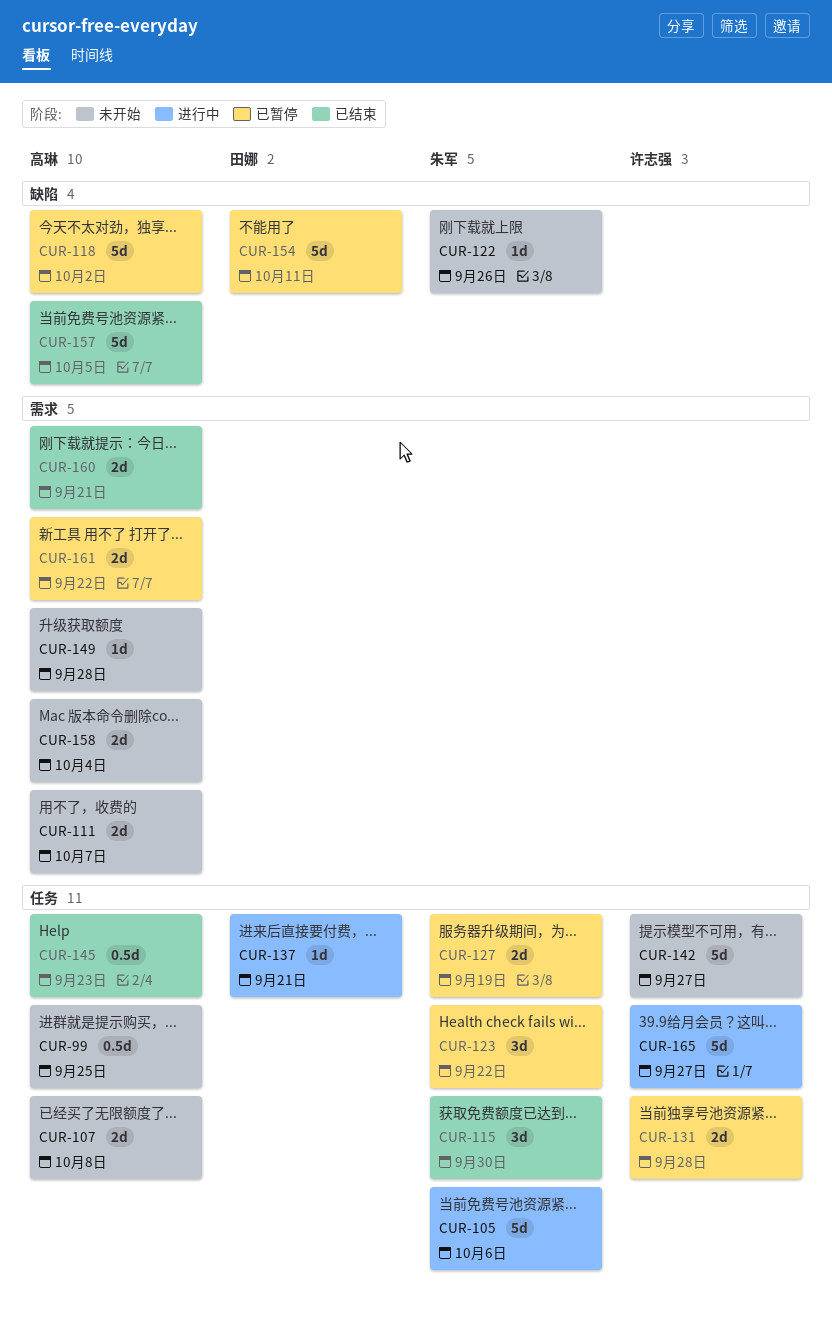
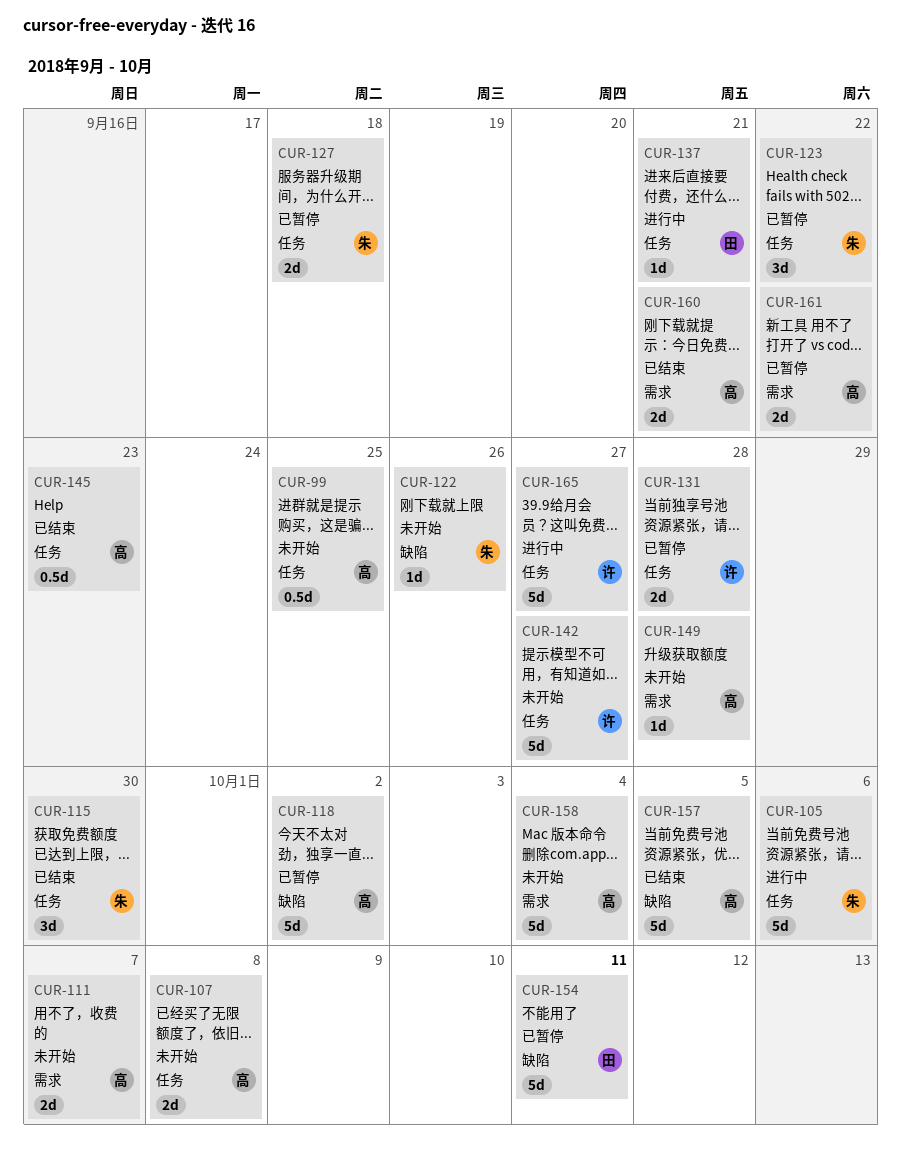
CUR-127, due: Sep 19 -> Sep 18
CUR-158, estimate: 2d -> 5d

